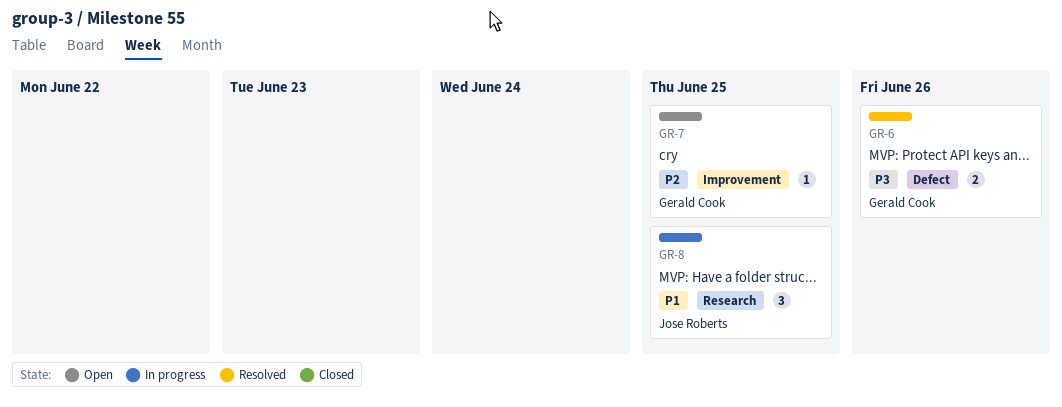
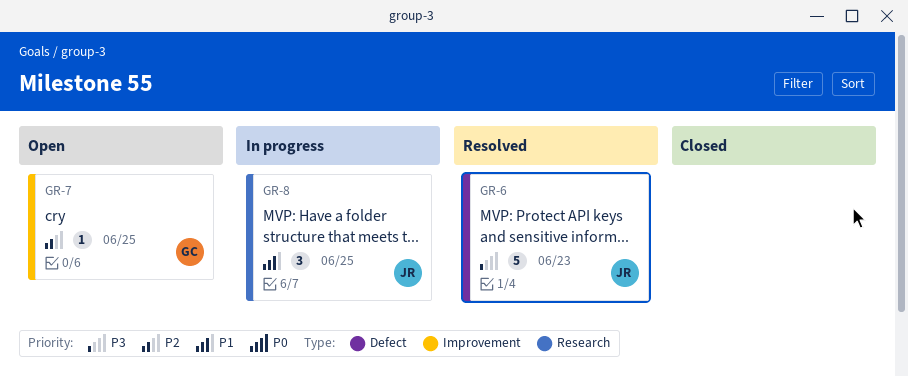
GR-6, owner: Gerald Cook -> Jose Roberts
GR-6, estimate: 2 -> 5
GR-6, due: Jun 26 -> Jun 23

